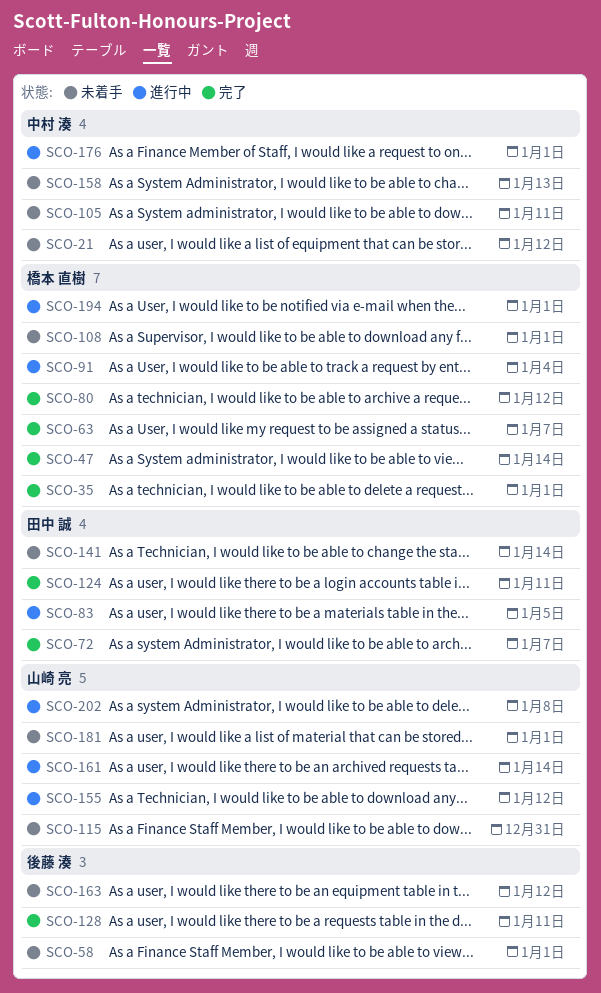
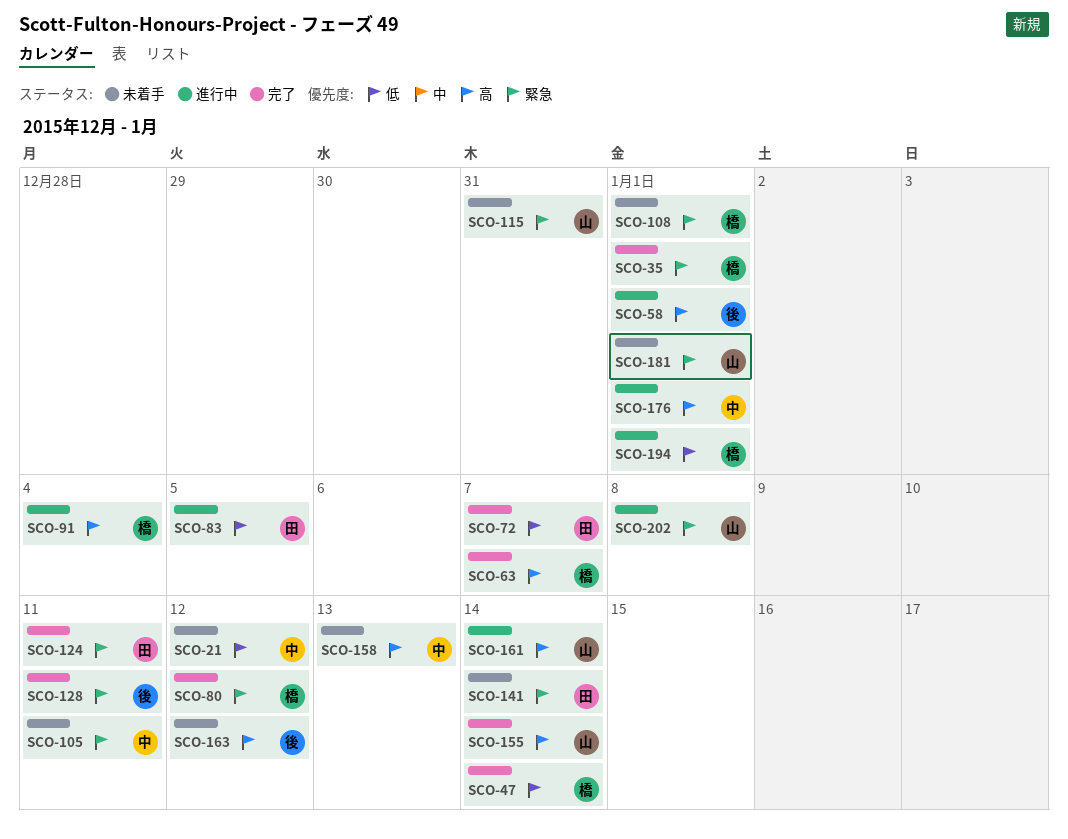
SCO-58, status: 未着手 -> 進行中
SCO-155, status: 進行中 -> 完了
SCO-155, due: Jan 12 -> Jan 14

